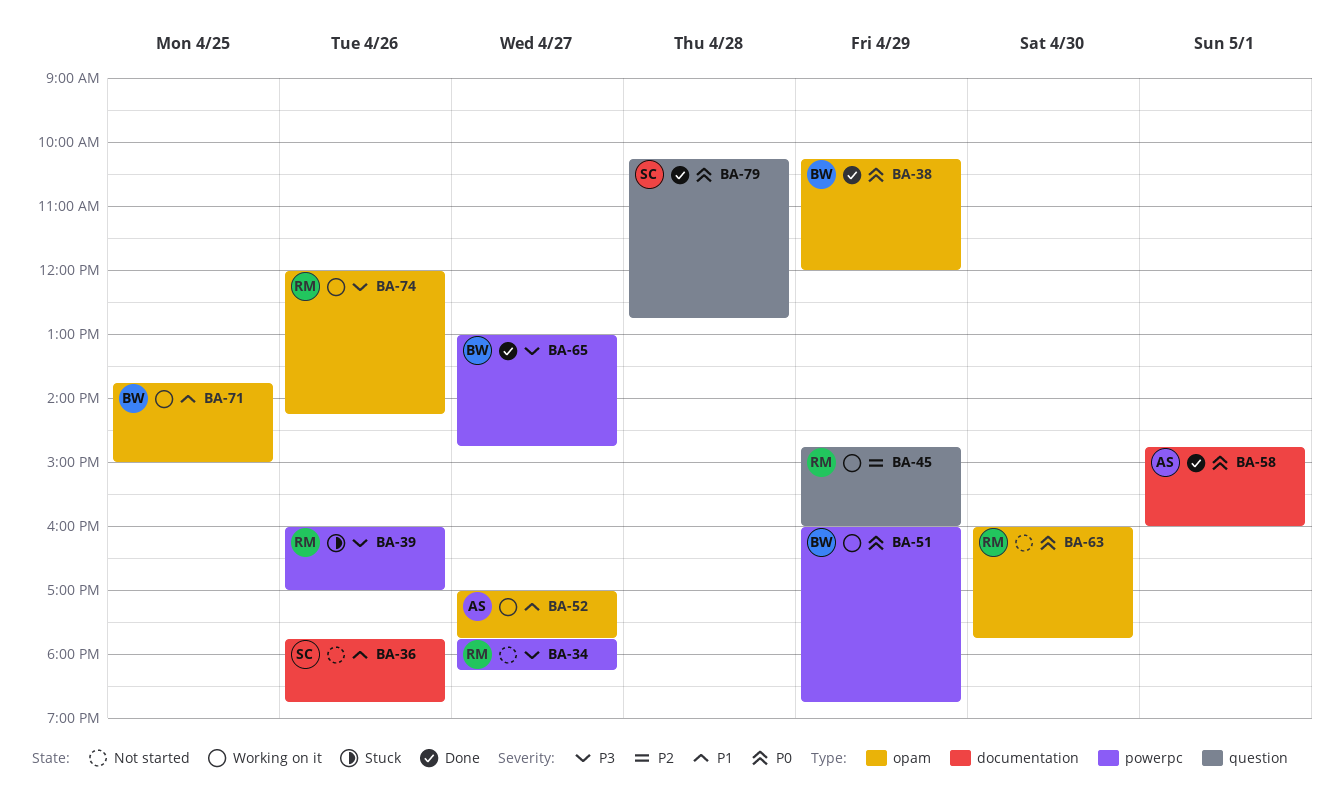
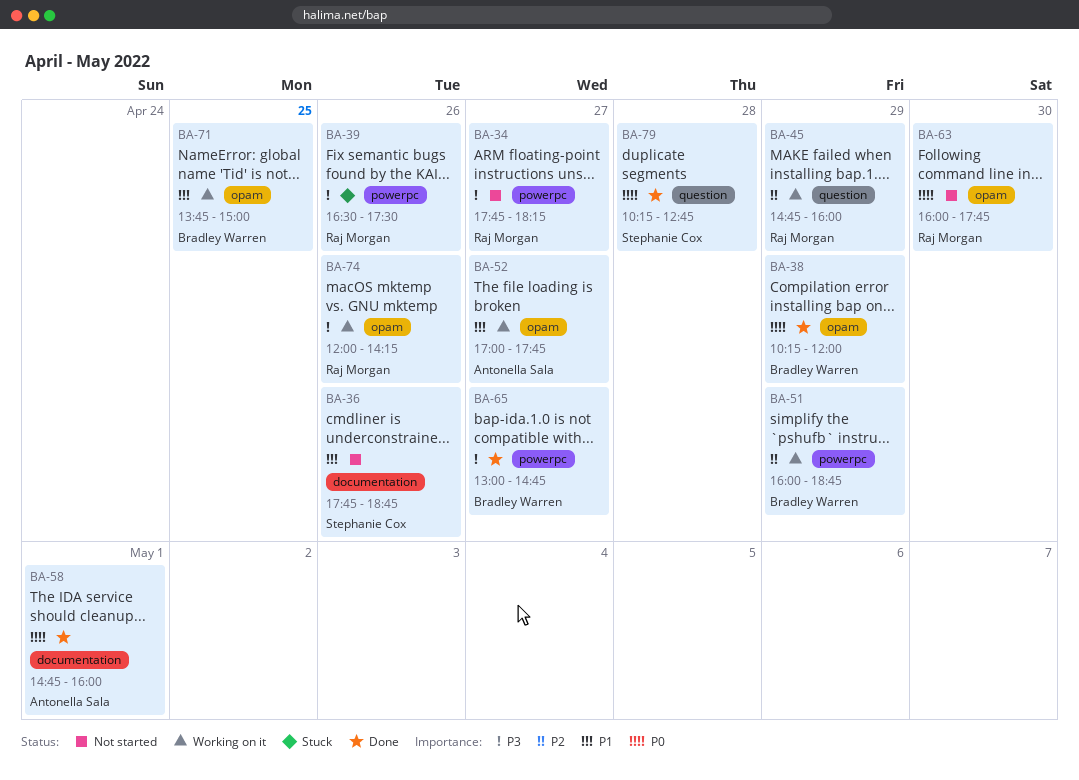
BA-39, begins: 16:00 -> 16:30
BA-39, ends: 17:00 -> 17:30
BA-51, priority: P0 -> P2

